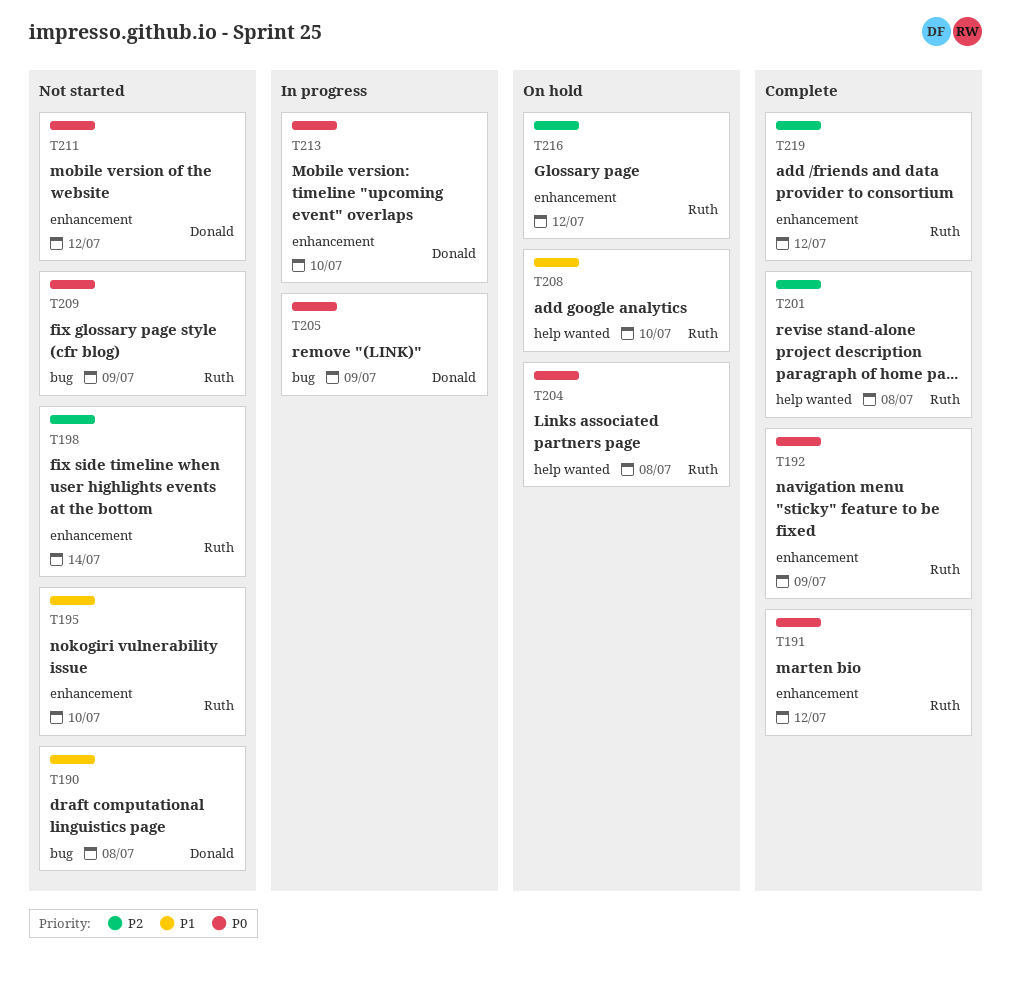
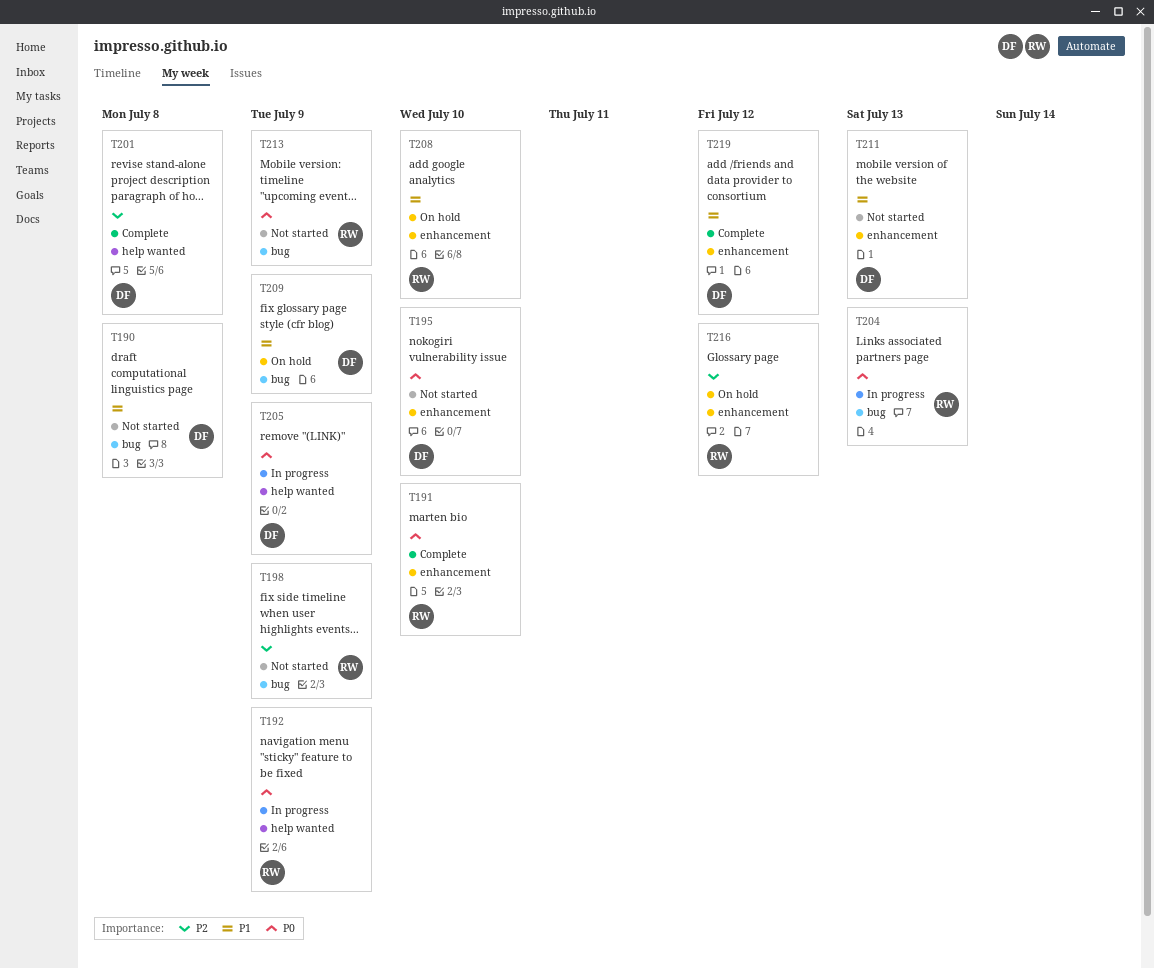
T191, due: Jul 12 -> Jul 10
T192, status: Complete -> In progress
T192, label: enhancement -> help wanted
T195, owner: Ruth -> Donald
T195, priority: P1 -> P0
T198, label: enhancement -> bug
T198, due: Jul 14 -> Jul 9
T201, owner: Ruth -> Donald
T204, status: On hold -> In progress
T204, label: help wanted -> bug
T204, due: Jul 8 -> Jul 13
T205, label: bug -> help wanted
T208, label: help wanted -> enhancement
T209, status: Not started -> On hold
T209, owner: Ruth -> Donald
T209, priority: P0 -> P1
T211, priority: P0 -> P1
T211, due: Jul 12 -> Jul 13
T213, status: In progress -> Not started
T213, owner: Donald -> Ruth
T213, label: enhancement -> bug
T213, due: Jul 10 -> Jul 9
T219, owner: Ruth -> Donald
T219, priority: P2 -> P1

